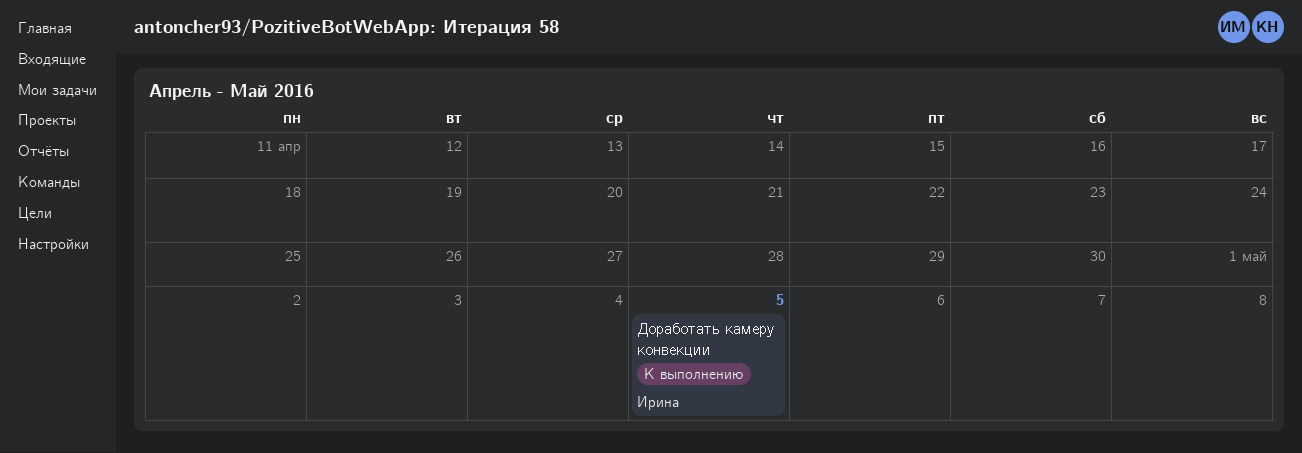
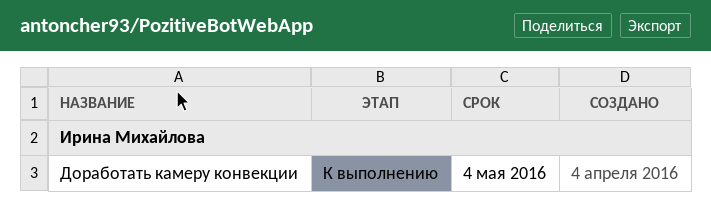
Доработать камеру конвекции, due: May 5 -> May 4

